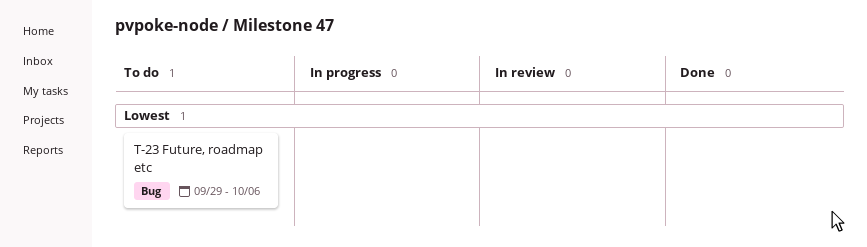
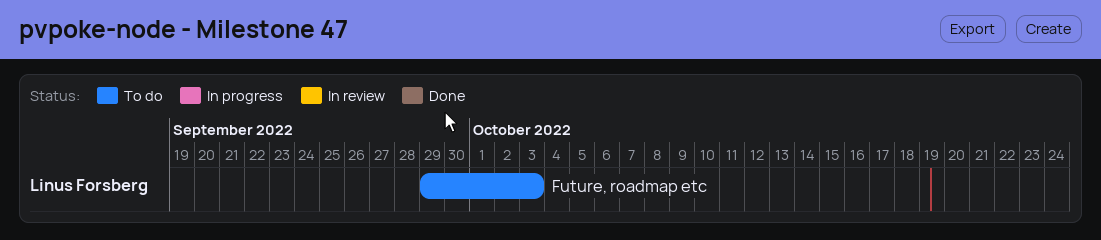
Future, roadmap etc, due: Oct 6 -> Oct 3

